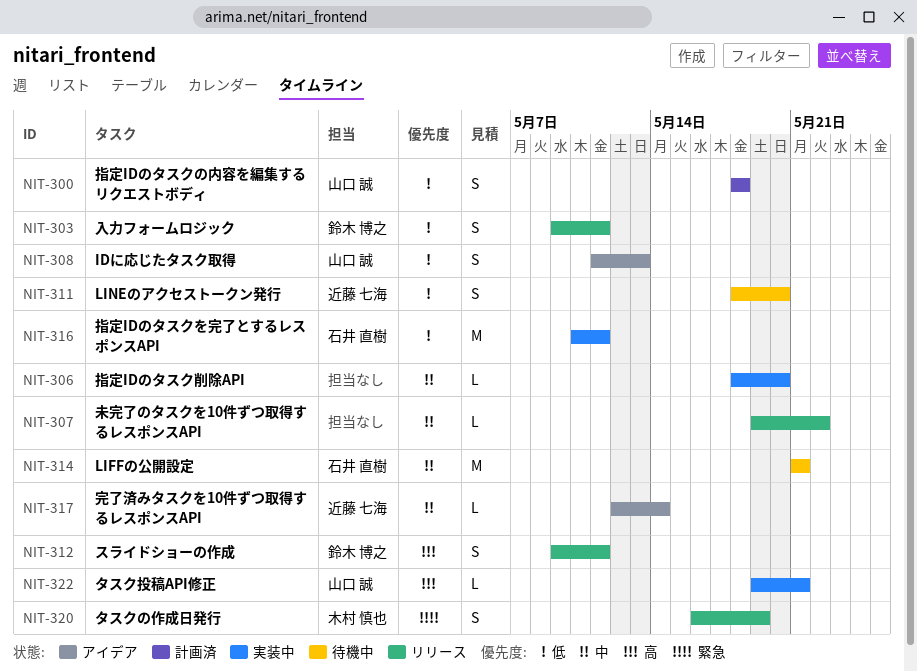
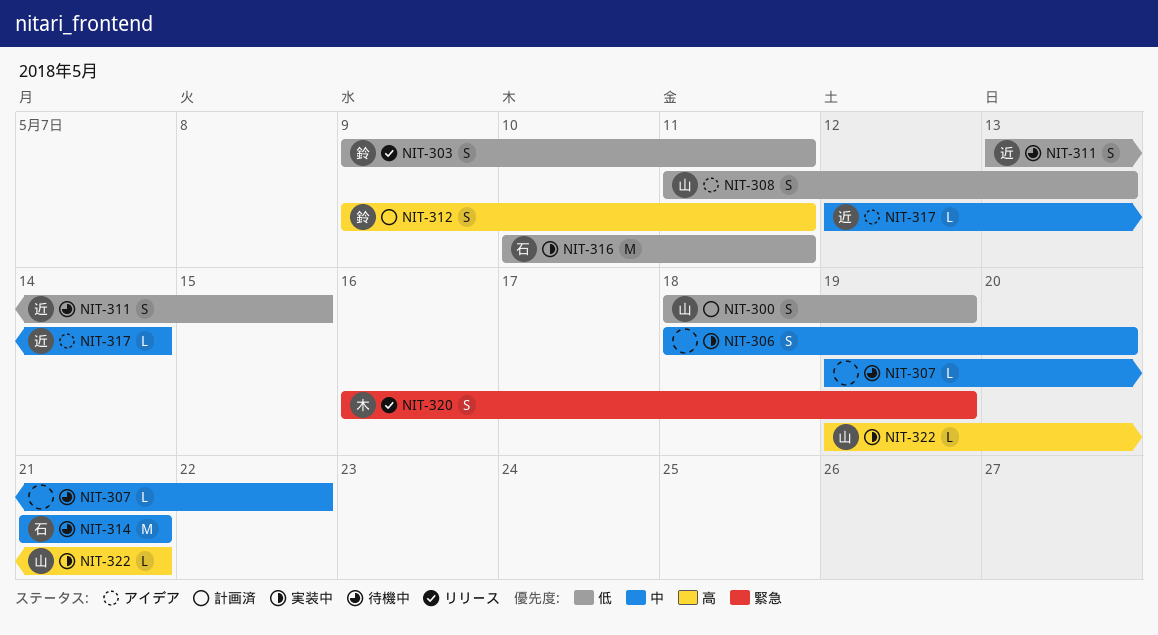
NIT-300, due: May 18 -> May 19
NIT-306, estimate: L -> S
NIT-307, status: リリース -> 待機中
NIT-311, start: May 18 -> May 13
NIT-311, due: May 20 -> May 15
NIT-312, status: リリース -> 計画済

